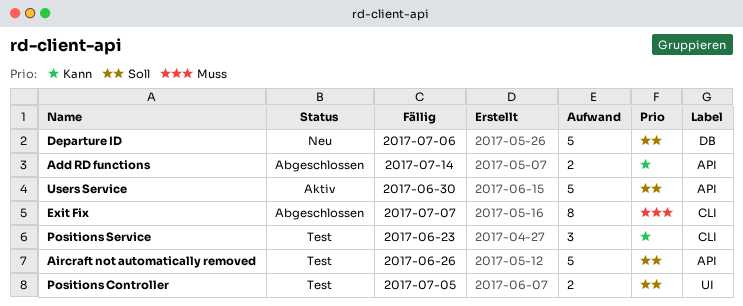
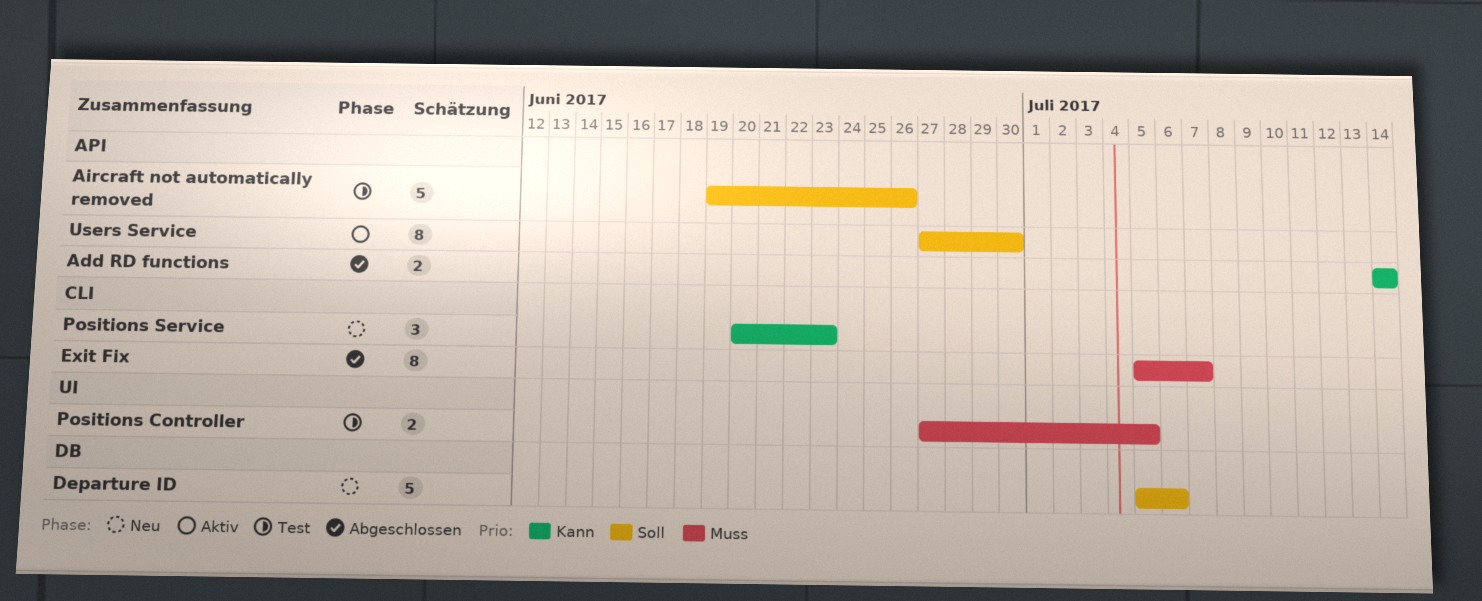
Positions Controller, priority: Soll -> Muss
Positions Service, status: Test -> Neu
Users Service, estimate: 5 -> 8

